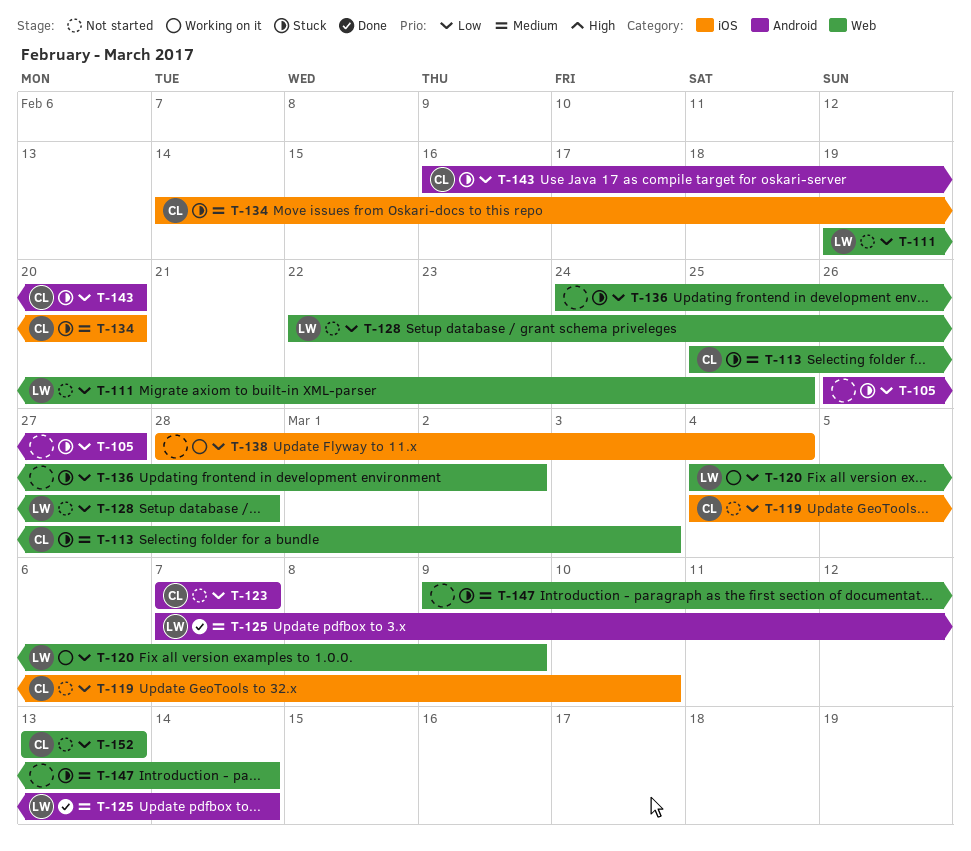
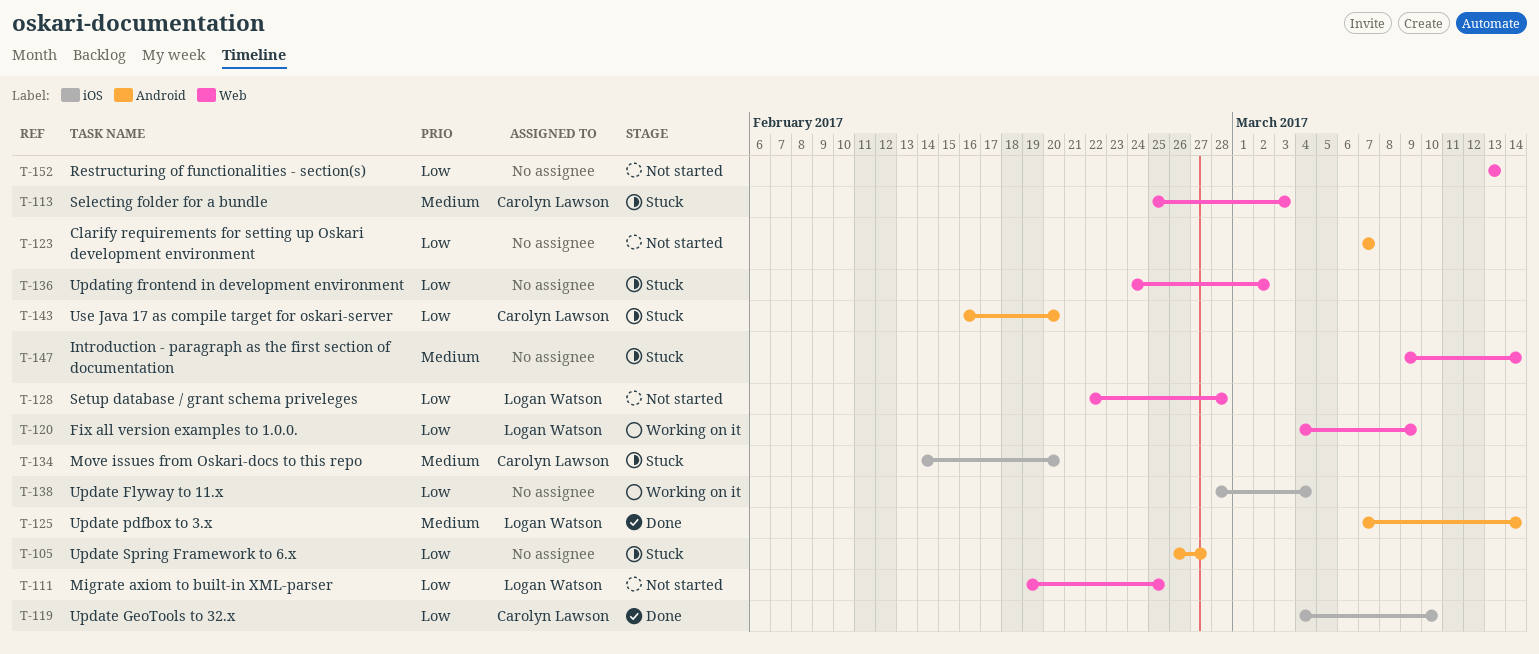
T-119, status: Not started -> Done
T-123, owner: Carolyn Lawson -> none
T-152, owner: Carolyn Lawson -> none

